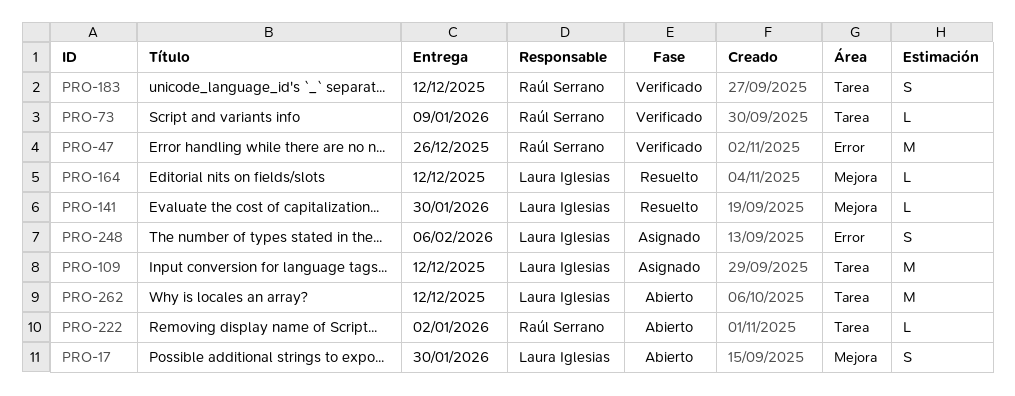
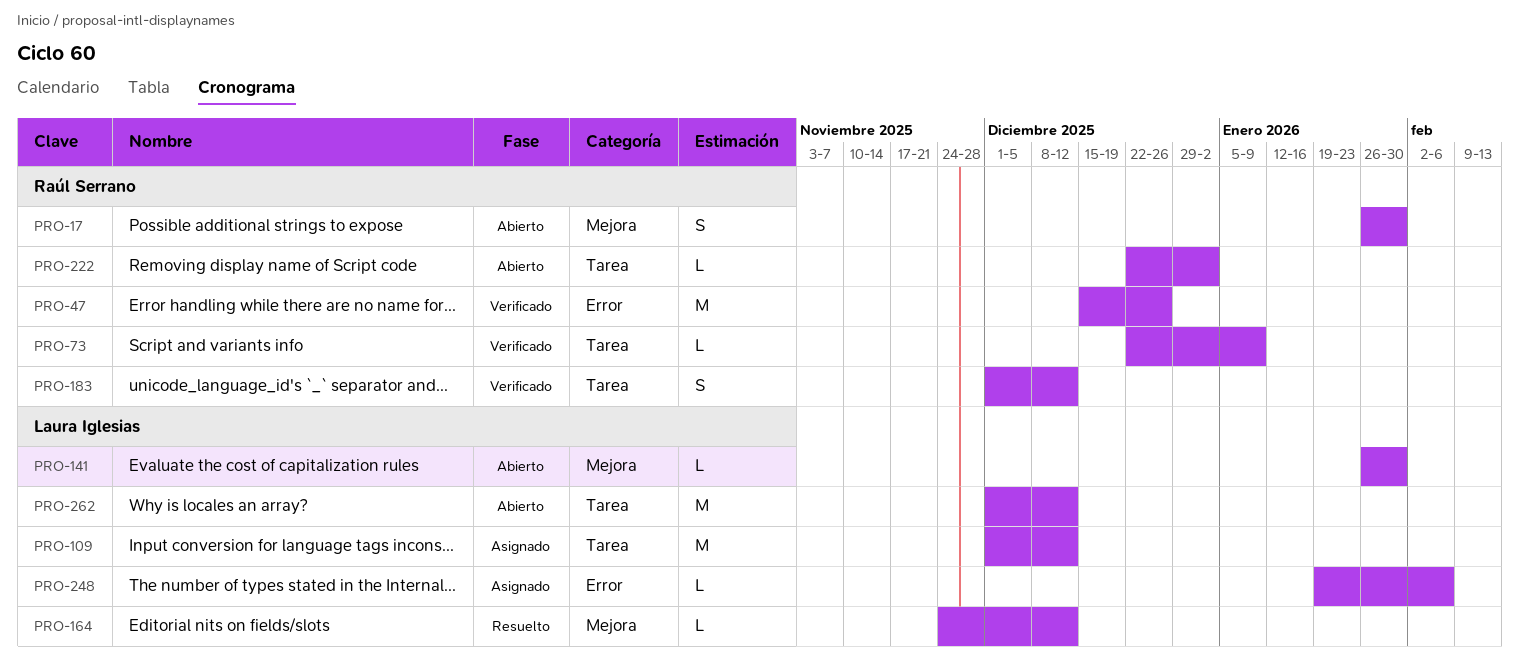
PRO-17, owner: Laura Iglesias -> Raúl Serrano
PRO-141, status: Resuelto -> Abierto
PRO-248, estimate: S -> L

